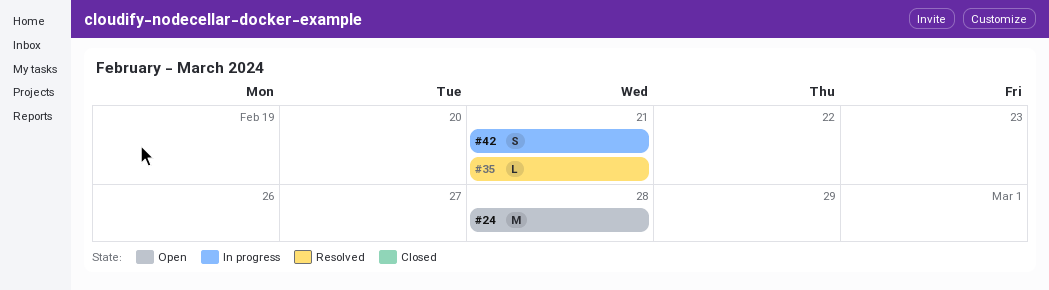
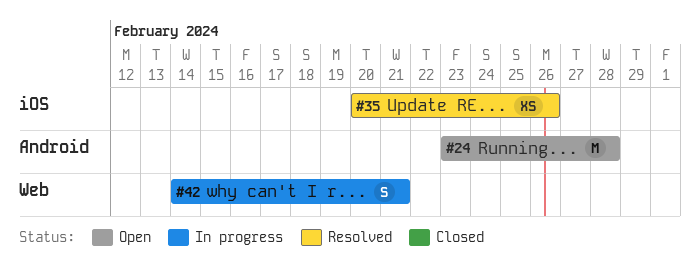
#35, estimate: L -> XS
#35, due: Feb 21 -> Feb 26

